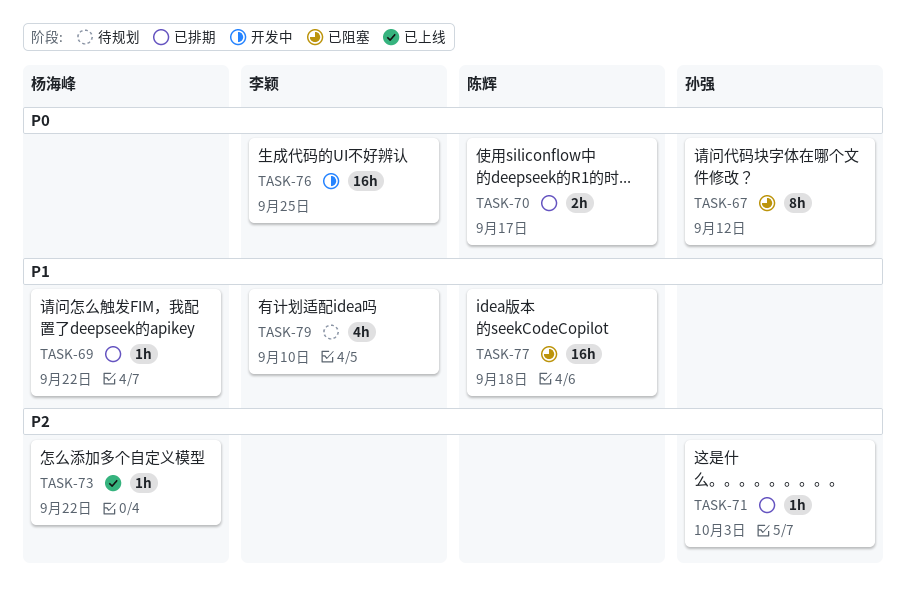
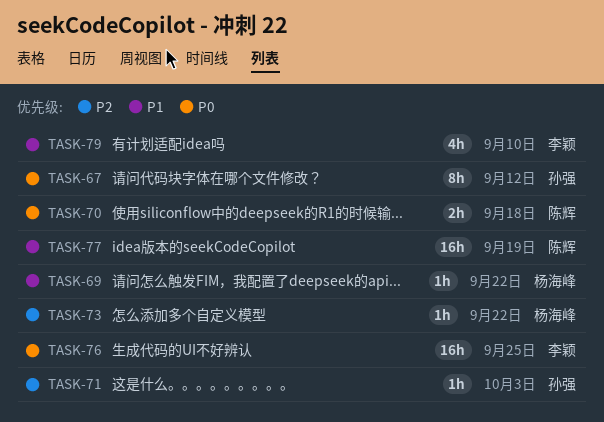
TASK-70, due: Sep 17 -> Sep 18
TASK-77, due: Sep 18 -> Sep 19

